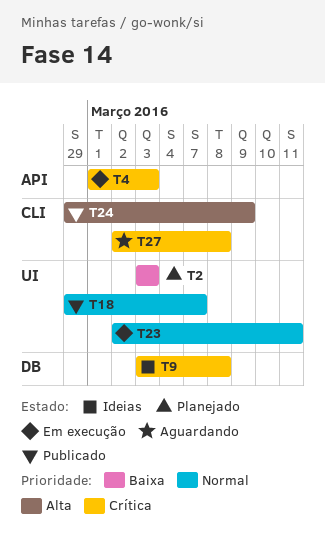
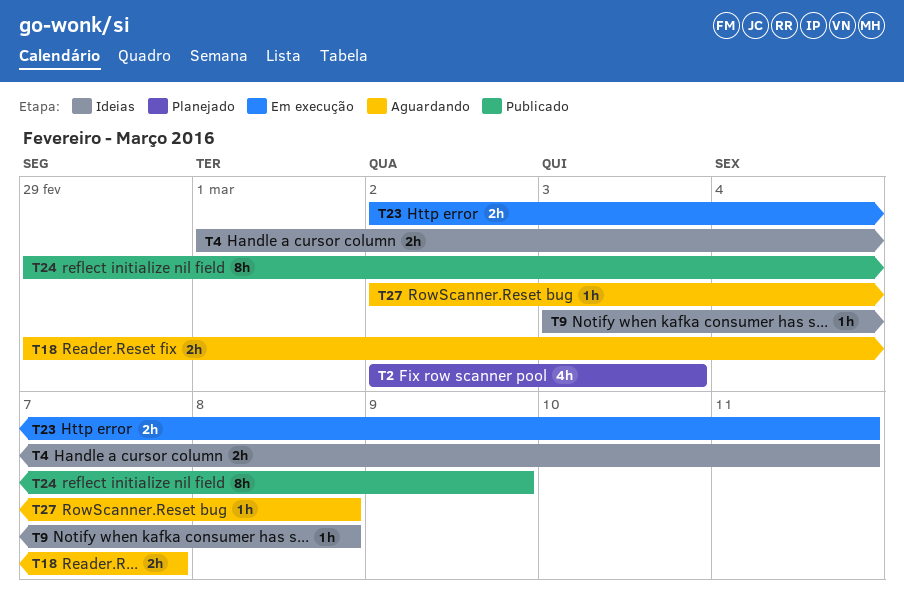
T2, start: Mar 3 -> Mar 2
T4, status: Em execução -> Ideias
T4, due: Mar 3 -> Mar 11
T18, status: Publicado -> Aguardando

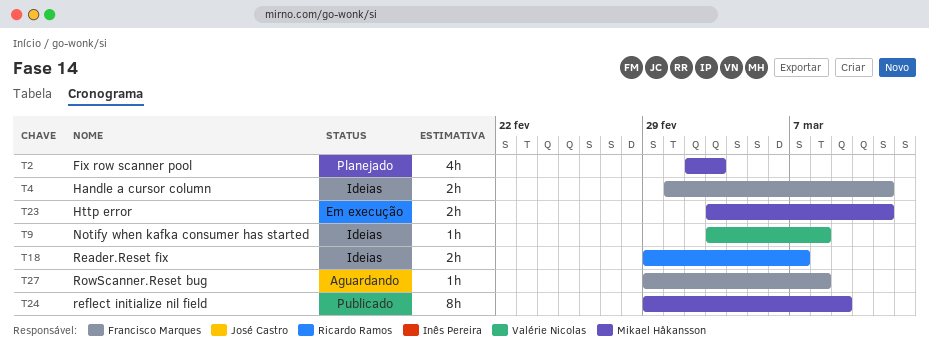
T18, status: Aguardando -> Ideias
T23, start: Mar 2 -> Mar 3
T27, start: Mar 2 -> Feb 29

